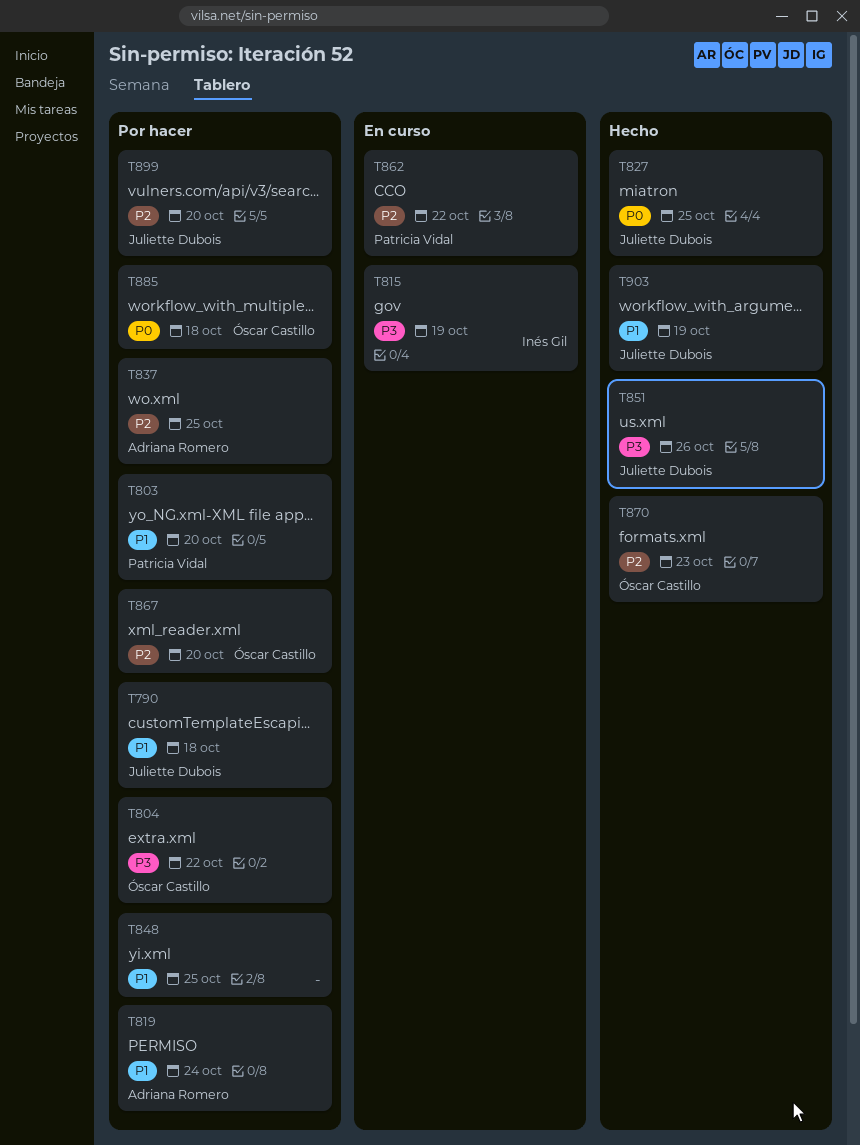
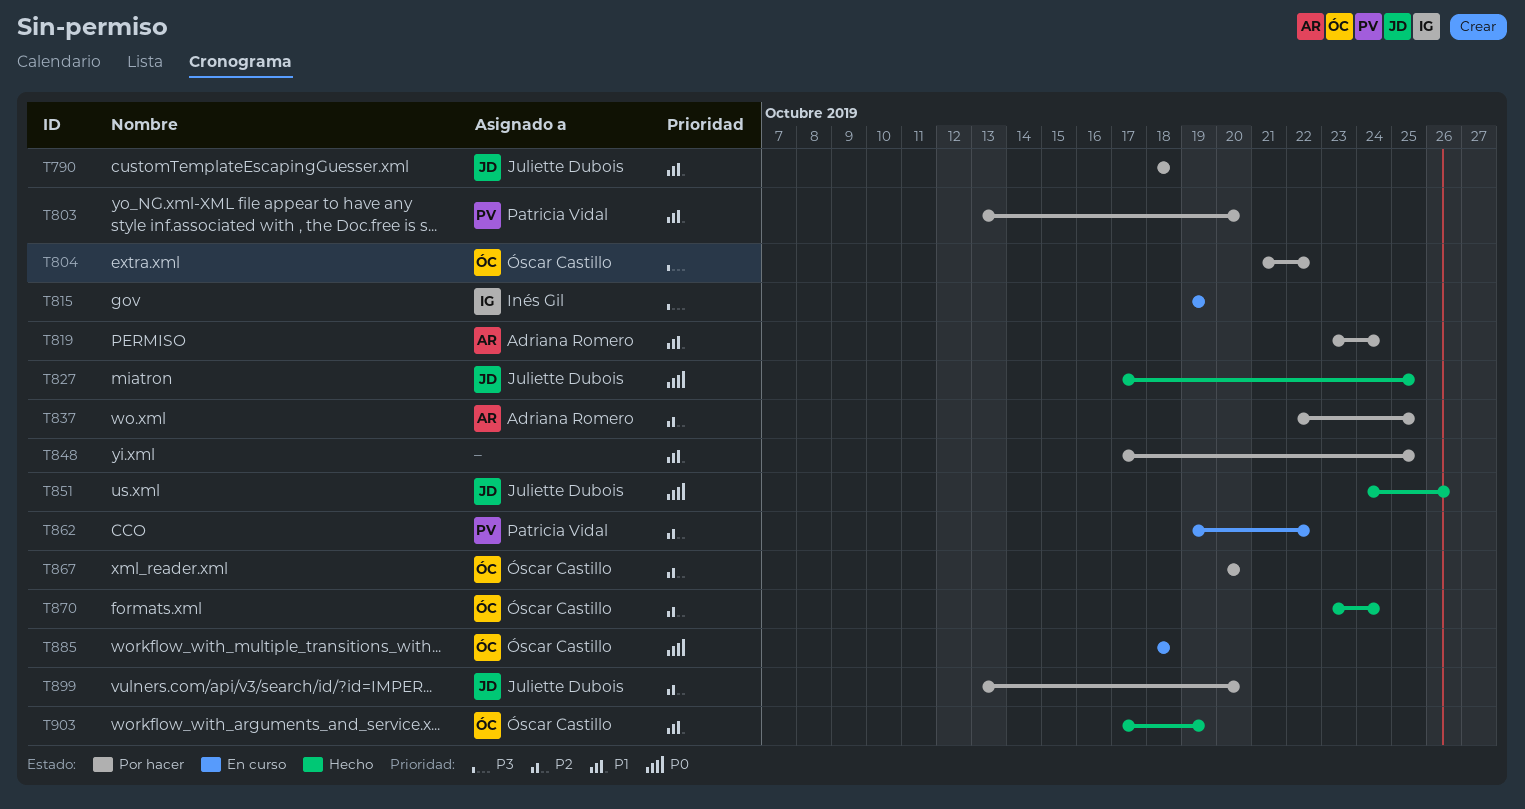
T851, priority: P3 -> P0
T870, due: Oct 23 -> Oct 24
T885, status: Por hacer -> En curso
T903, owner: Juliette Dubois -> Óscar Castillo

